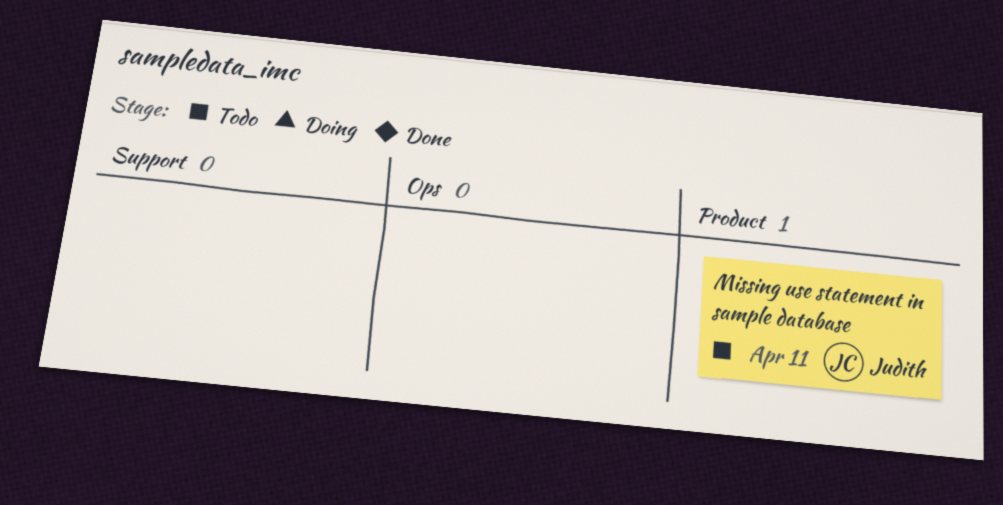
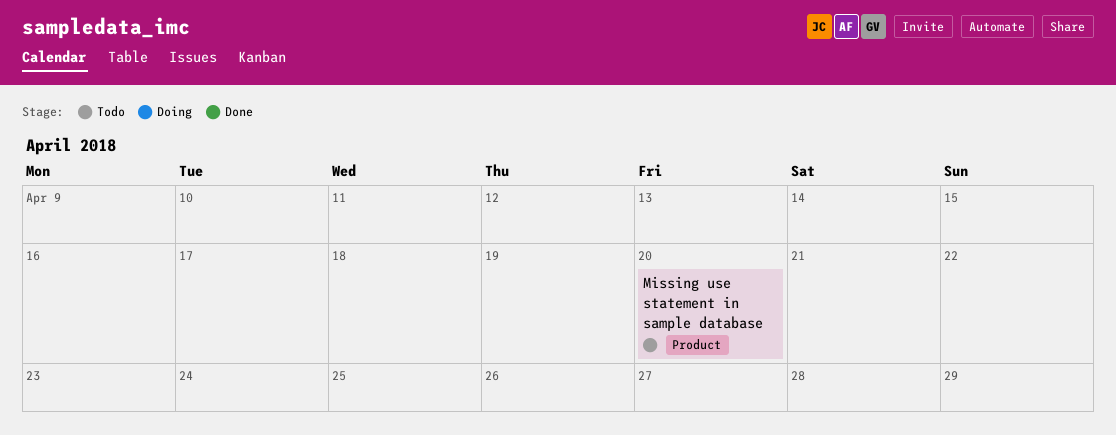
Missing use statement in sample database, due: Apr 11 -> Apr 20

